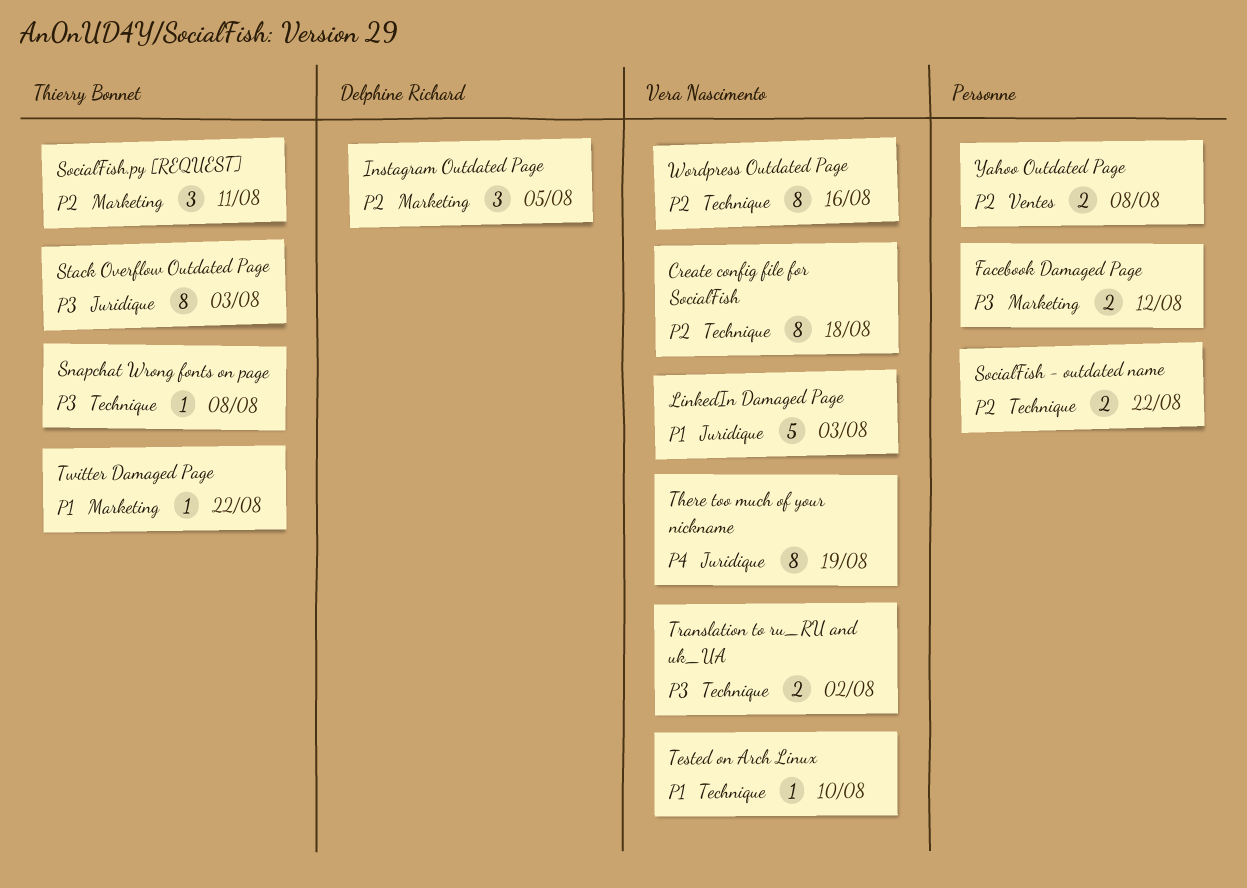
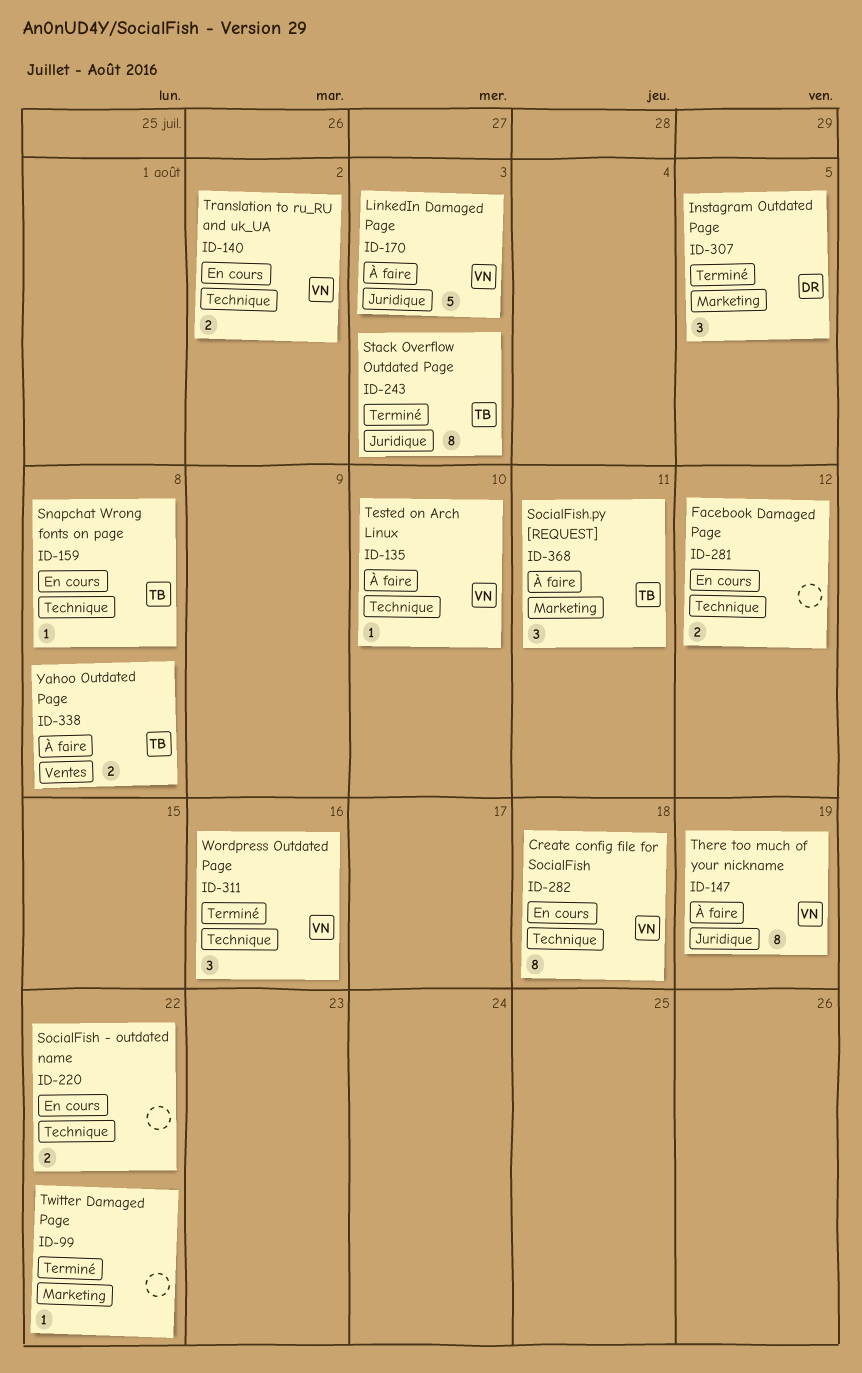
Facebook Damaged Page, label: Marketing -> Technique
Twitter Damaged Page, owner: Thierry Bonnet -> none
Wordpress Outdated Page, estimate: 8 -> 3
Yahoo Outdated Page, owner: none -> Thierry Bonnet

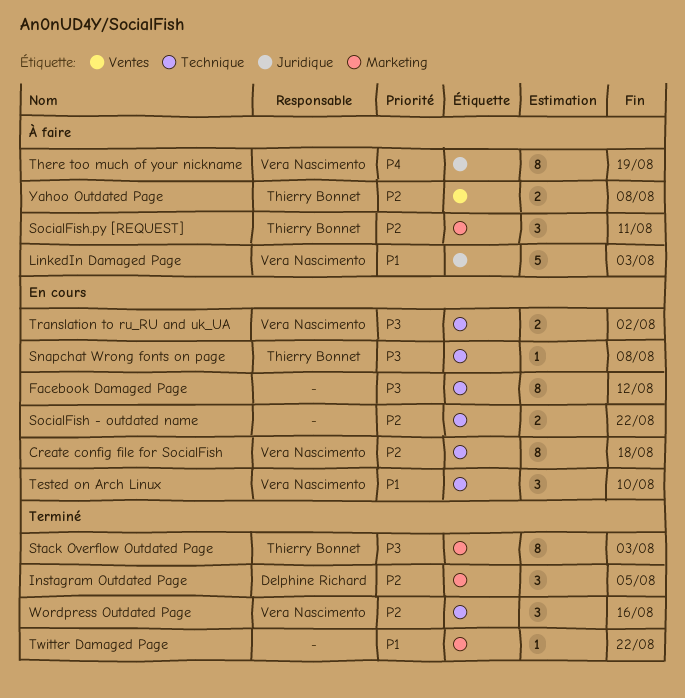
Facebook Damaged Page, estimate: 2 -> 8
Stack Overflow Outdated Page, label: Juridique -> Marketing
Tested on Arch Linux, status: À faire -> En cours
Tested on Arch Linux, estimate: 1 -> 3

